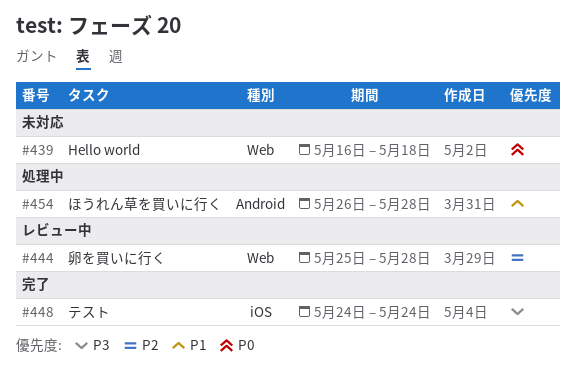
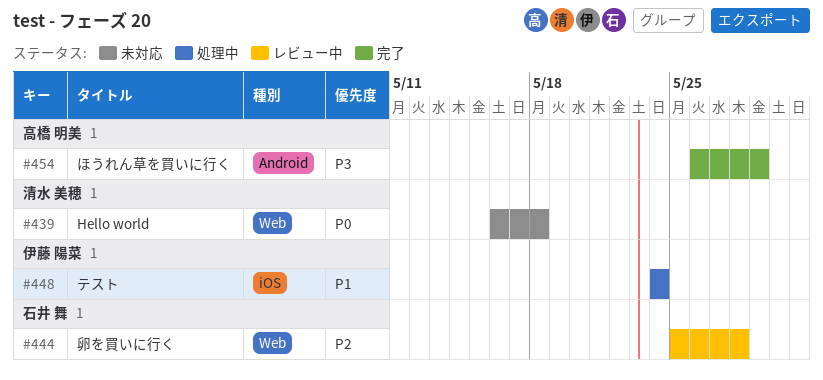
#448, status: 完了 -> 処理中
#448, priority: P3 -> P1
#454, status: 処理中 -> 完了
#454, priority: P1 -> P3
#454, due: May 28 -> May 29

